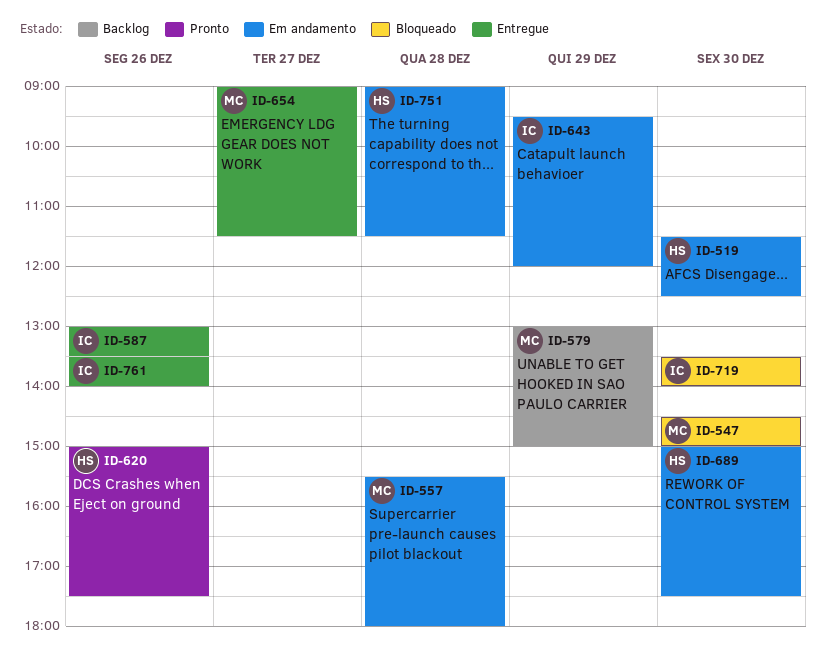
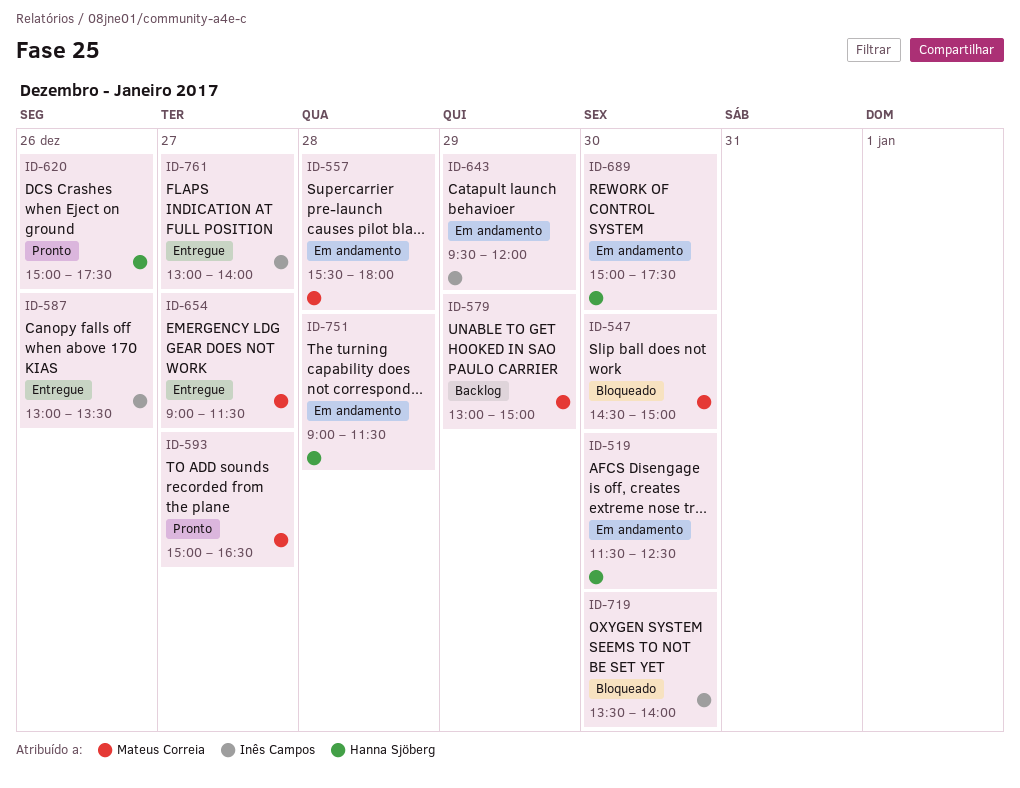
ID-593: none -> present
ID-761, day: Dec 26 -> Dec 27
ID-761, begins: 13:30 -> 13:00

